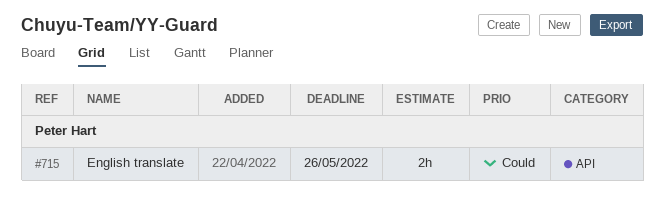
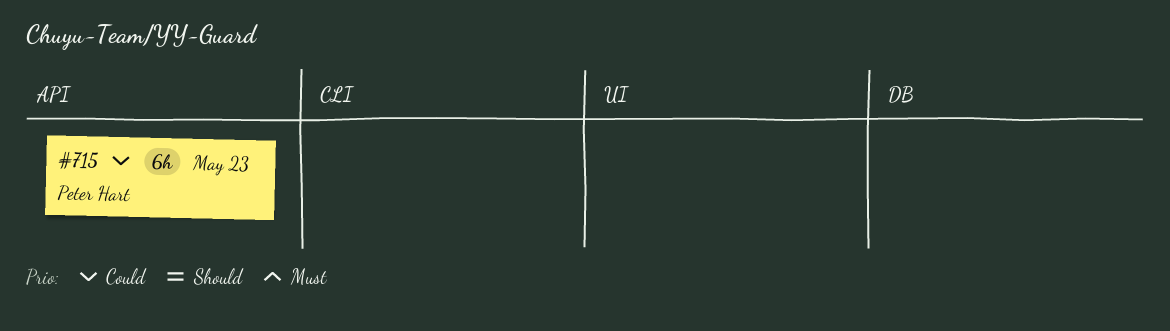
#715, estimate: 2h -> 6h
#715, due: May 26 -> May 23

